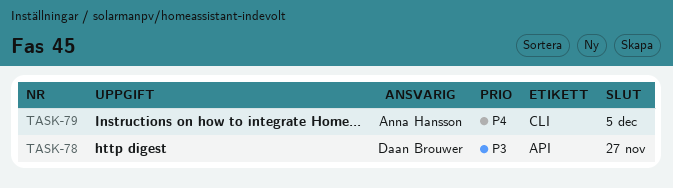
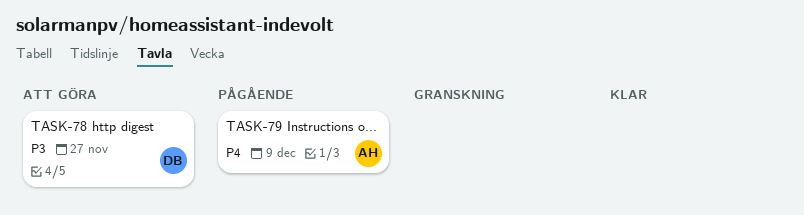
TASK-79, due: Dec 5 -> Dec 9

